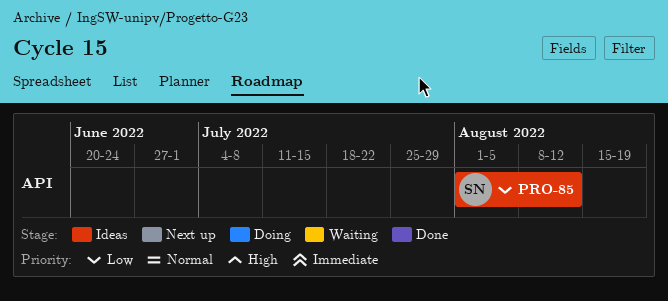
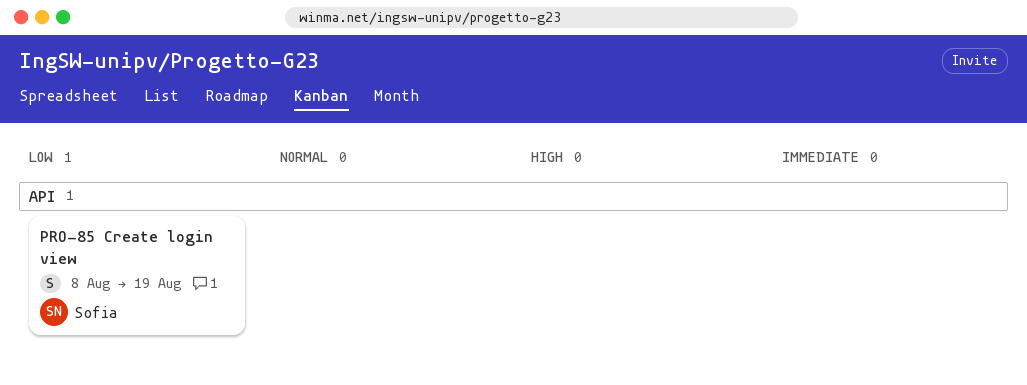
PRO-85, start: Aug 1 -> Aug 8
PRO-85, due: Aug 12 -> Aug 19

